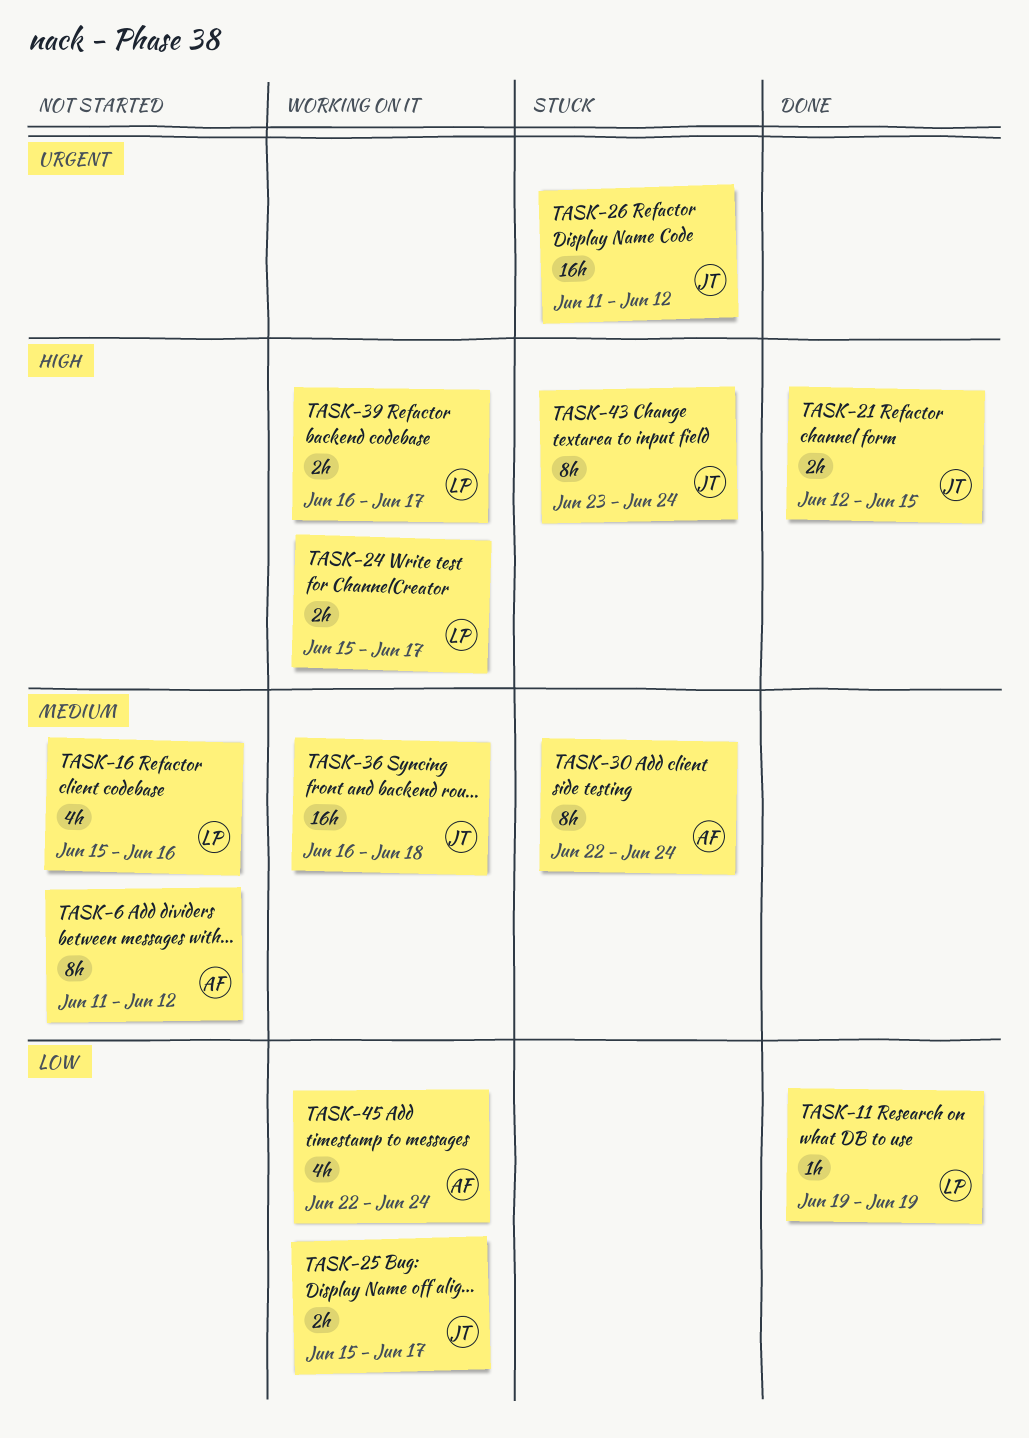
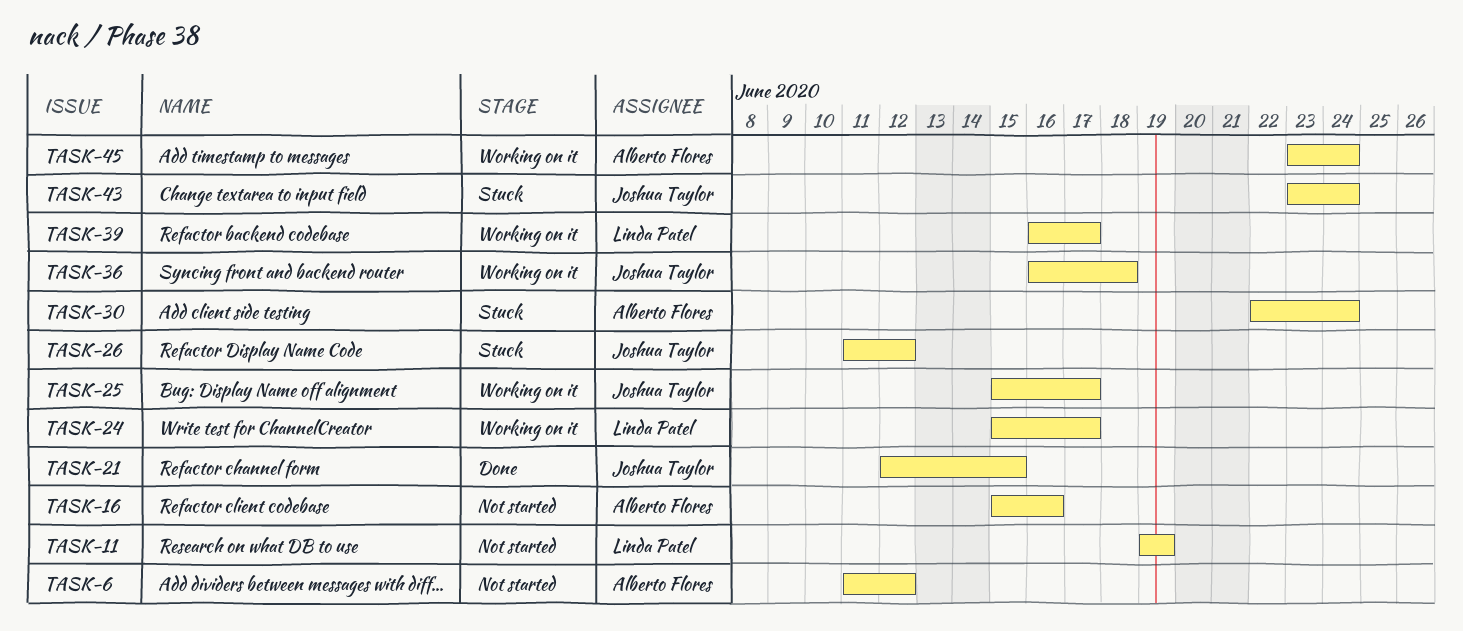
TASK-11, status: Done -> Not started
TASK-16, owner: Linda Patel -> Alberto Flores
TASK-45, start: Jun 22 -> Jun 23

